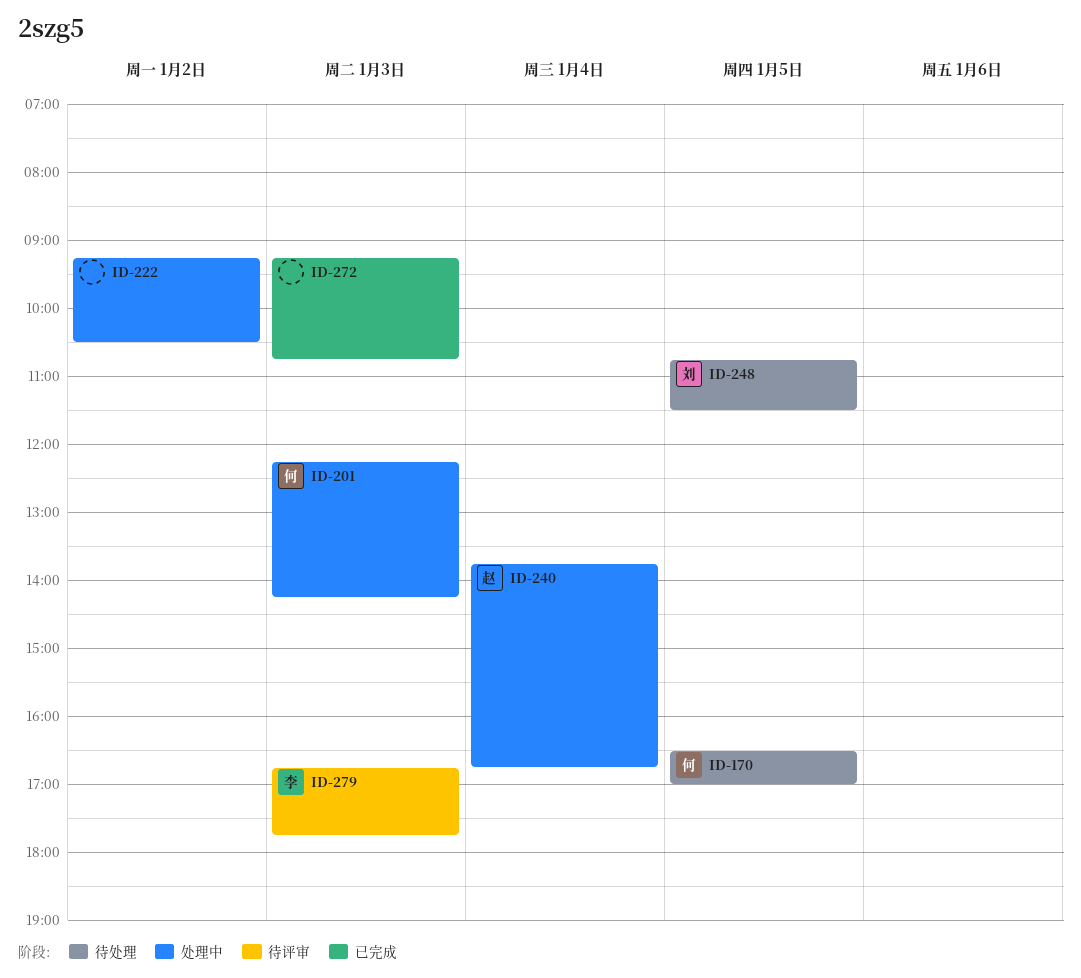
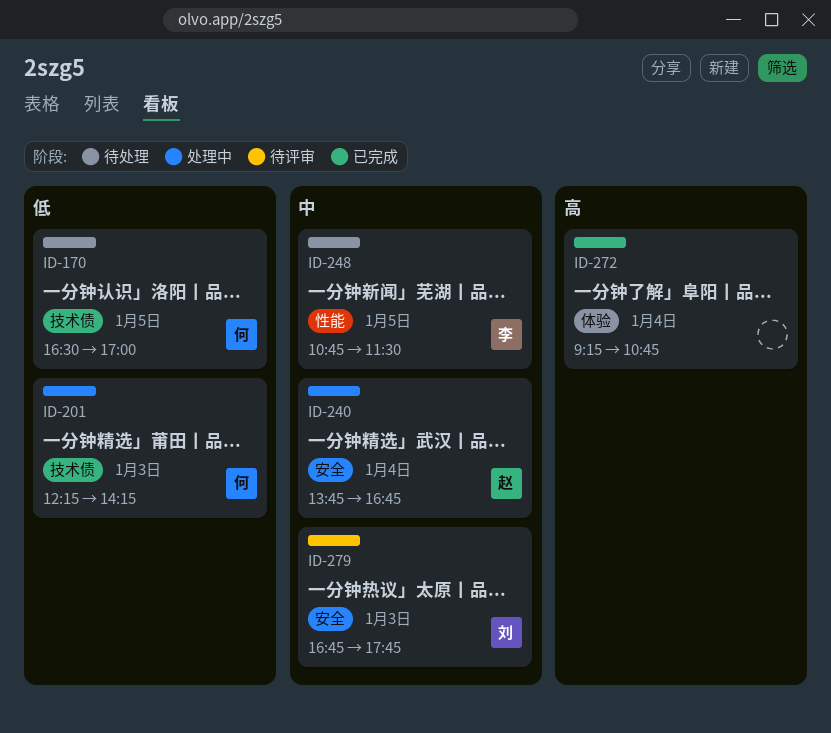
ID-222: present -> none
ID-248, owner: 刘 -> 李
ID-272, day: Jan 3 -> Jan 4
ID-279, owner: 李 -> 刘

